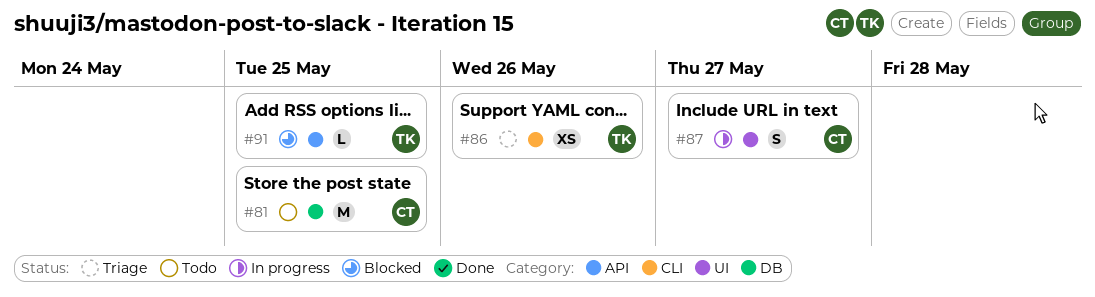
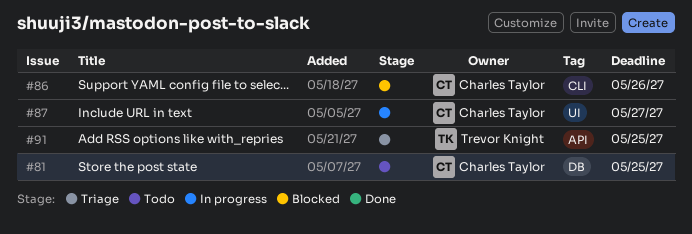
#86, status: Triage -> Blocked
#86, owner: Trevor Knight -> Charles Taylor
#91, status: Blocked -> Triage

